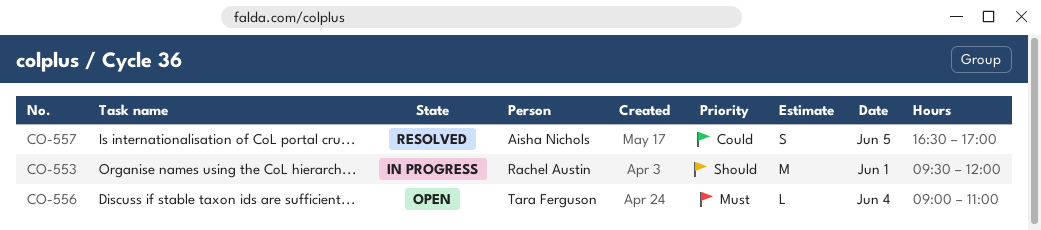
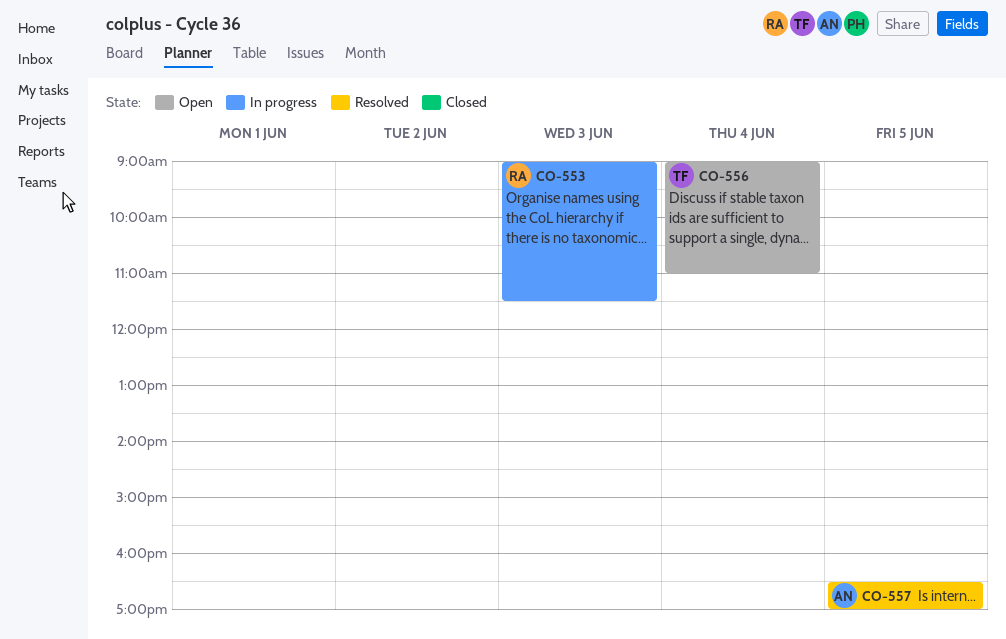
CO-553, day: Jun 1 -> Jun 3
CO-553, begins: 09:30 -> 09:00
CO-553, ends: 12:00 -> 11:30

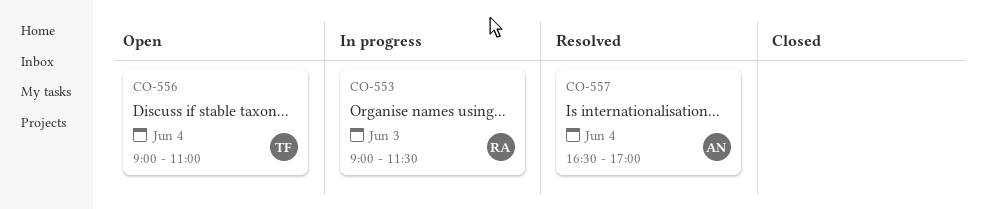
CO-557, day: Jun 5 -> Jun 4

